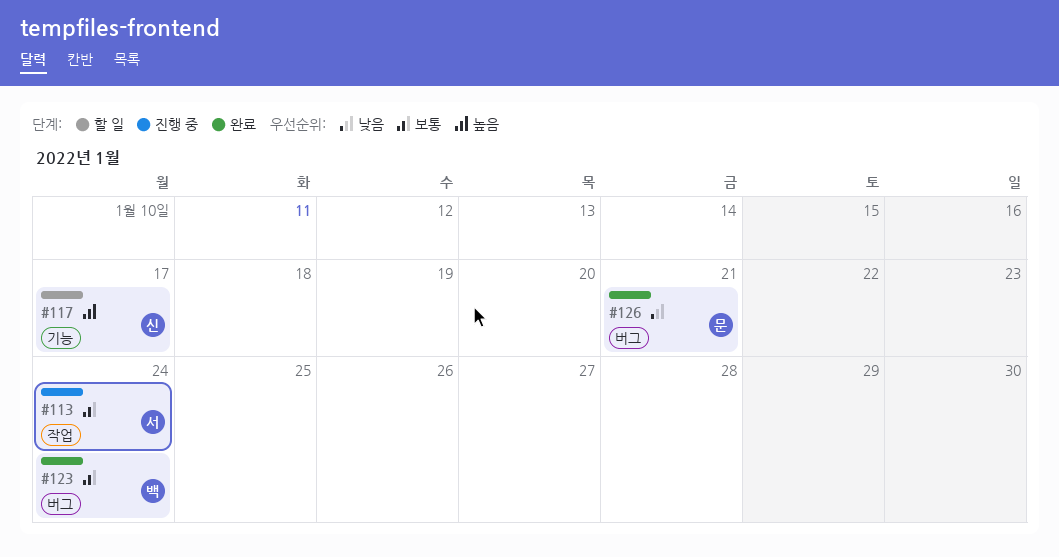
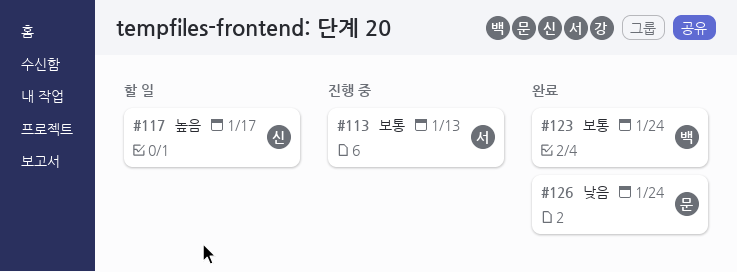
#113, due: Jan 24 -> Jan 13
#126, due: Jan 21 -> Jan 24

